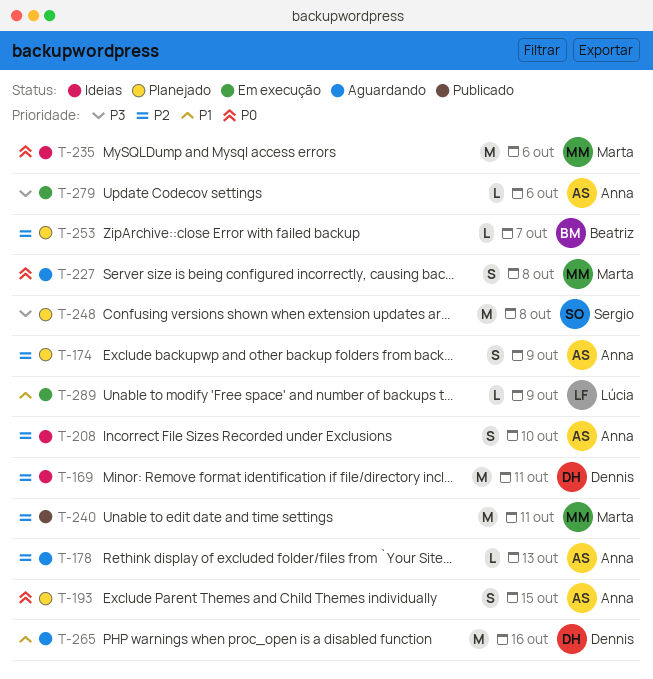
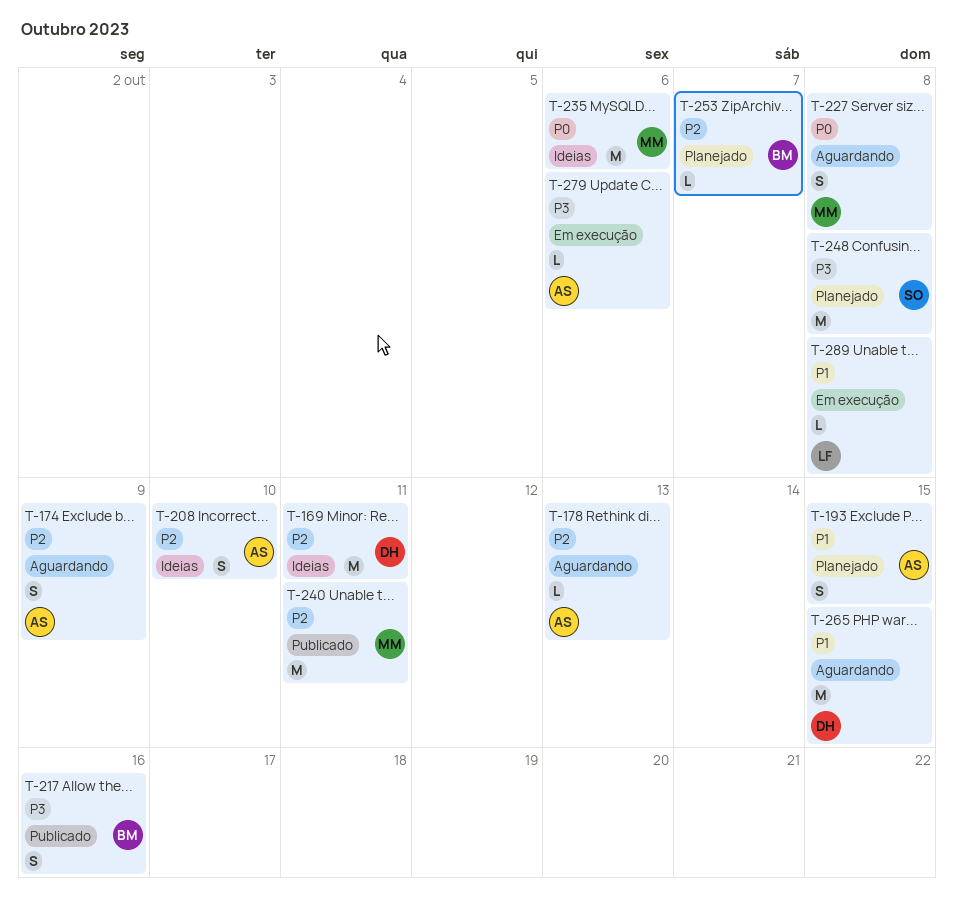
T-174, status: Planejado -> Aguardando
T-193, priority: P0 -> P1
T-217: none -> present
T-265, due: Oct 16 -> Oct 15
T-289, due: Oct 9 -> Oct 8

